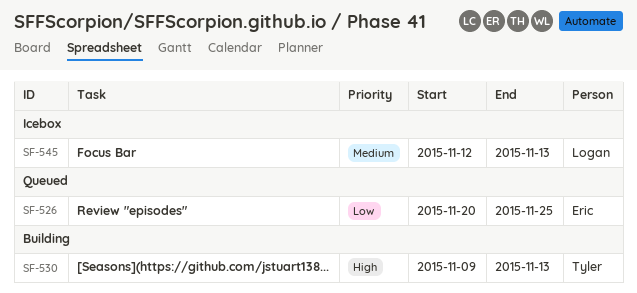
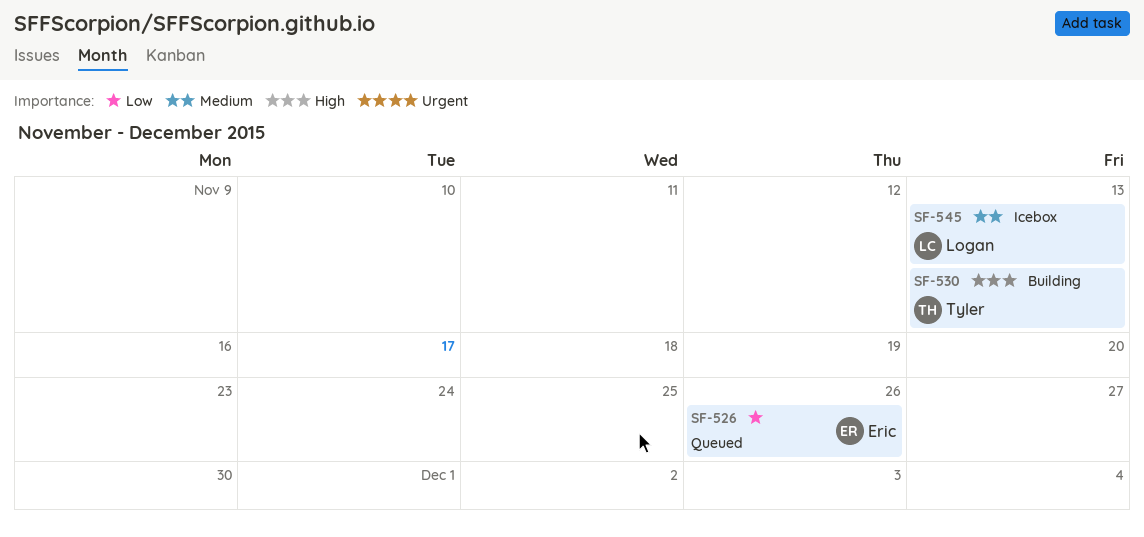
SF-526, due: Nov 25 -> Nov 26

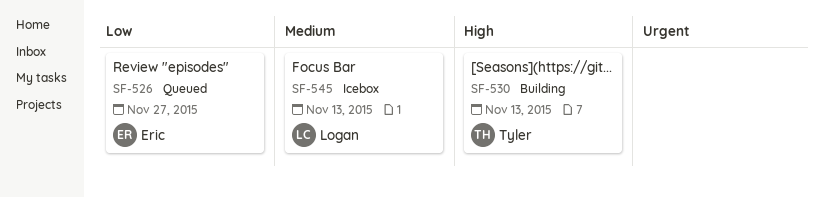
SF-526, due: Nov 26 -> Nov 27

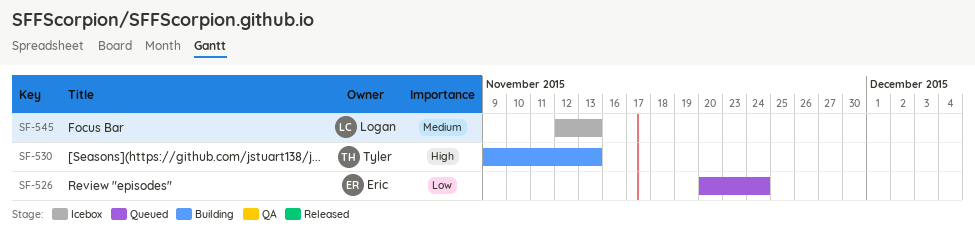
SF-526, due: Nov 27 -> Nov 24

